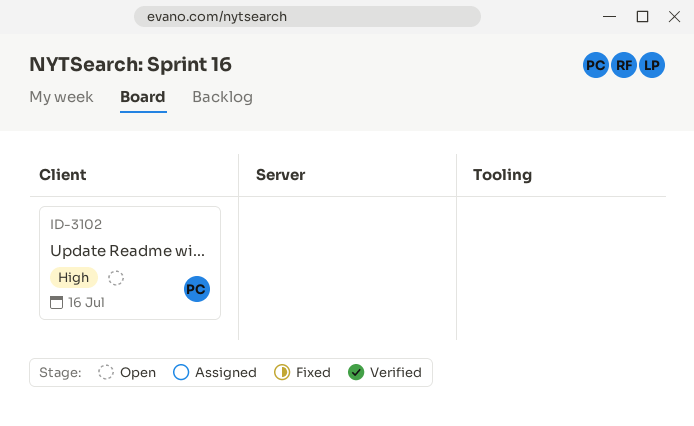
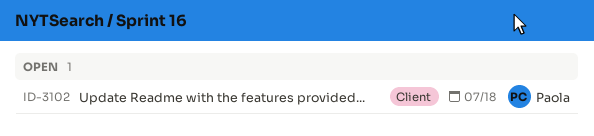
ID-3102, due: Jul 16 -> Jul 18

